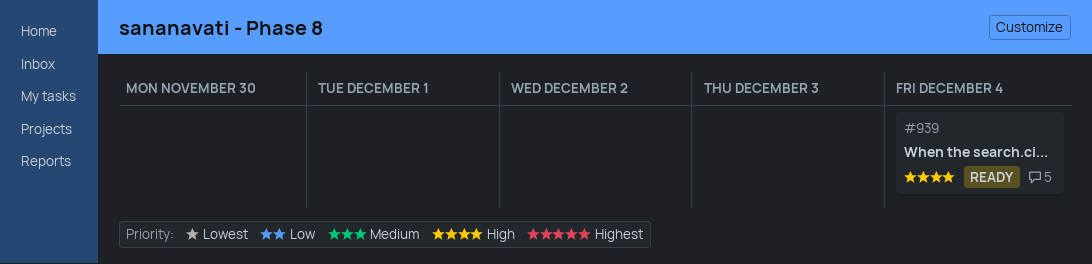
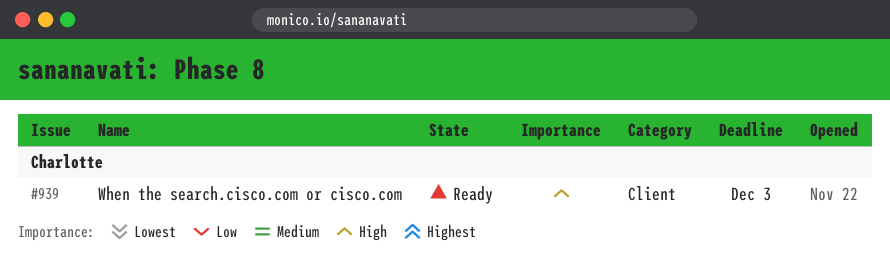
#939, due: Dec 4 -> Dec 3

